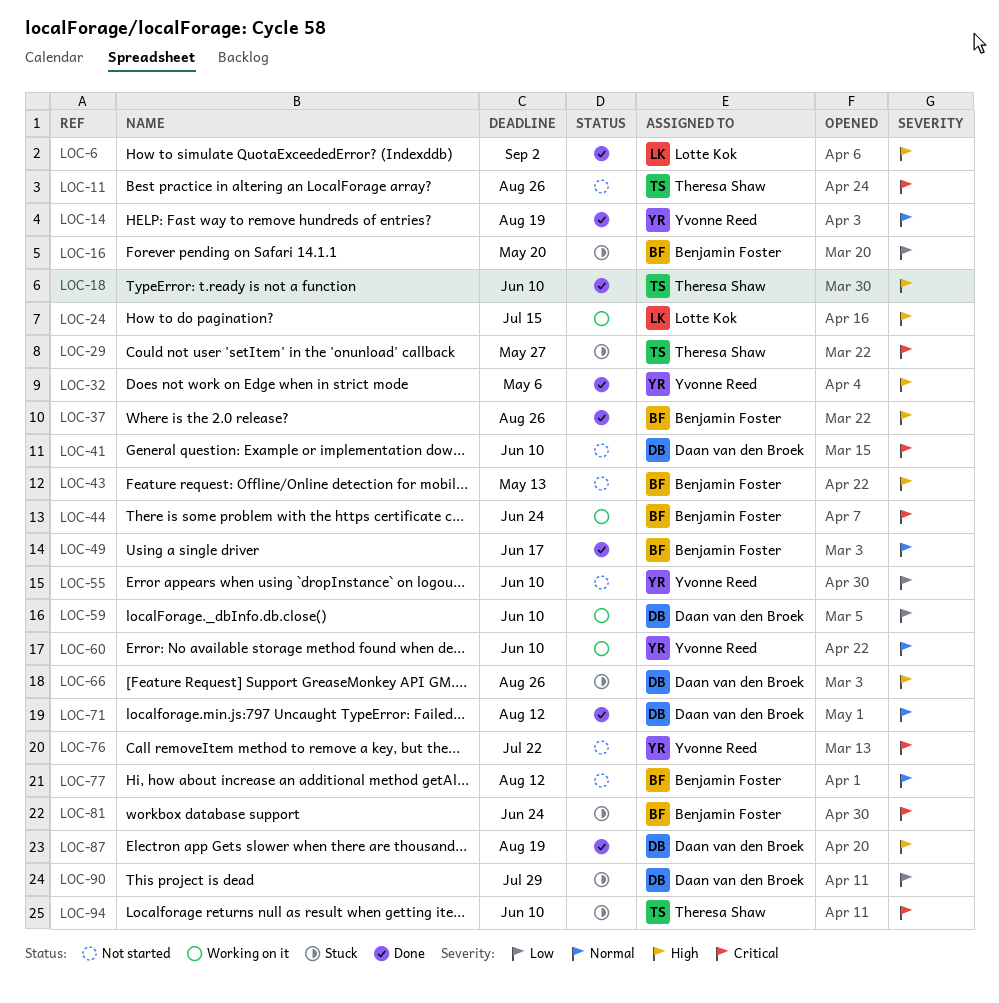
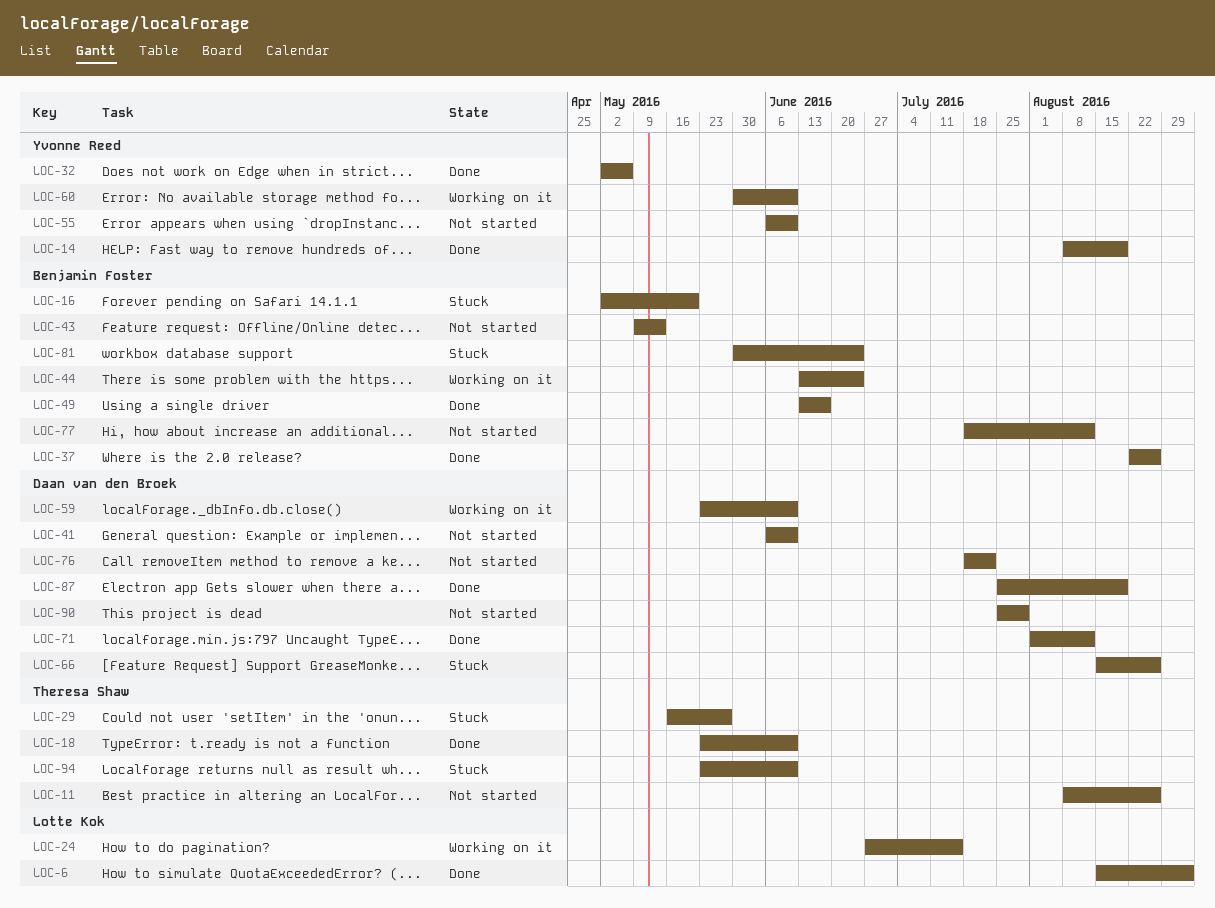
LOC-76, owner: Yvonne Reed -> Daan van den Broek
LOC-90, status: Stuck -> Not started

